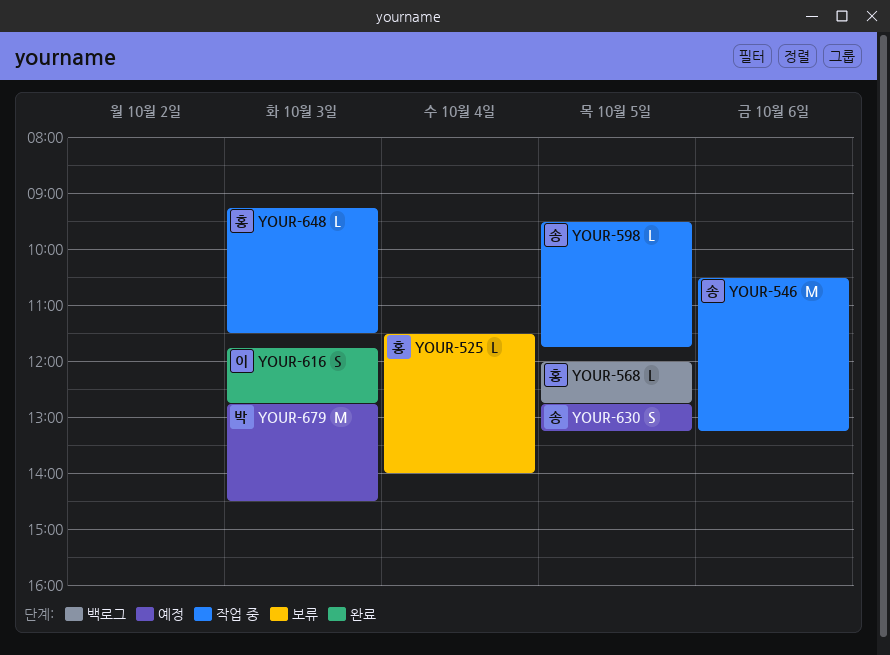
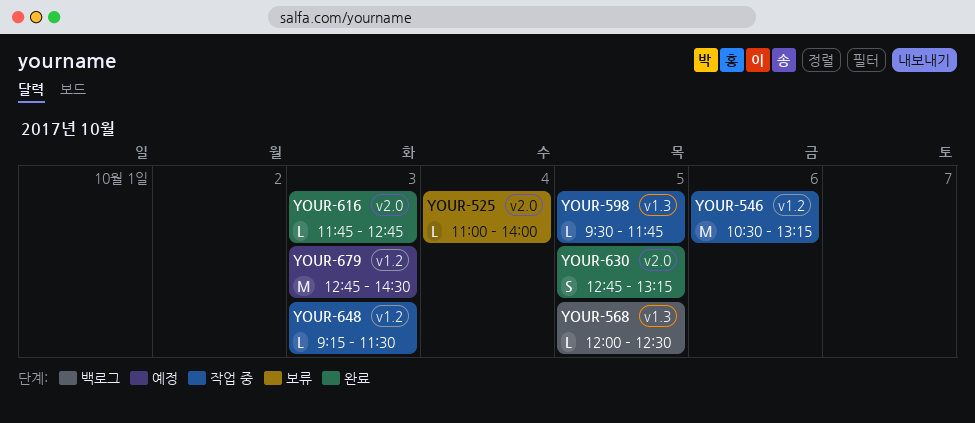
YOUR-525, begins: 11:30 -> 11:00
YOUR-568, ends: 12:45 -> 12:30
YOUR-616, estimate: S -> L
YOUR-630, status: 예정 -> 완료

